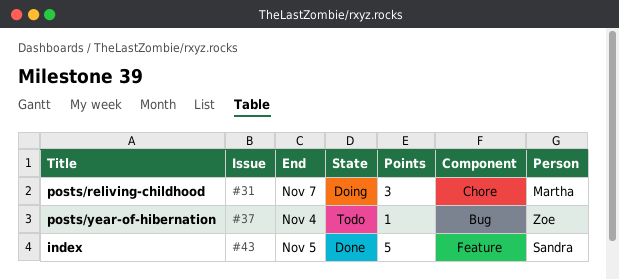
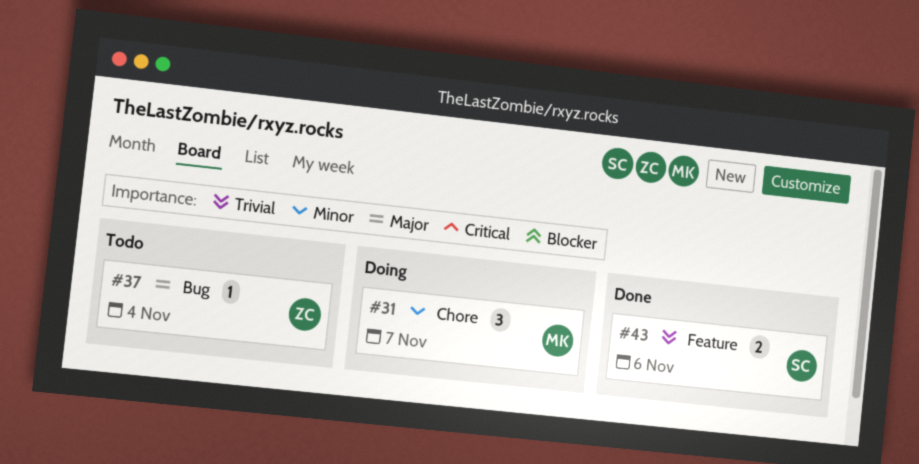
#43, estimate: 5 -> 2
#43, due: Nov 5 -> Nov 6

